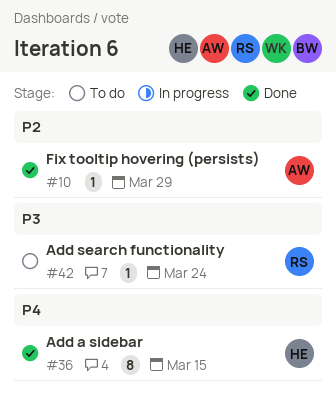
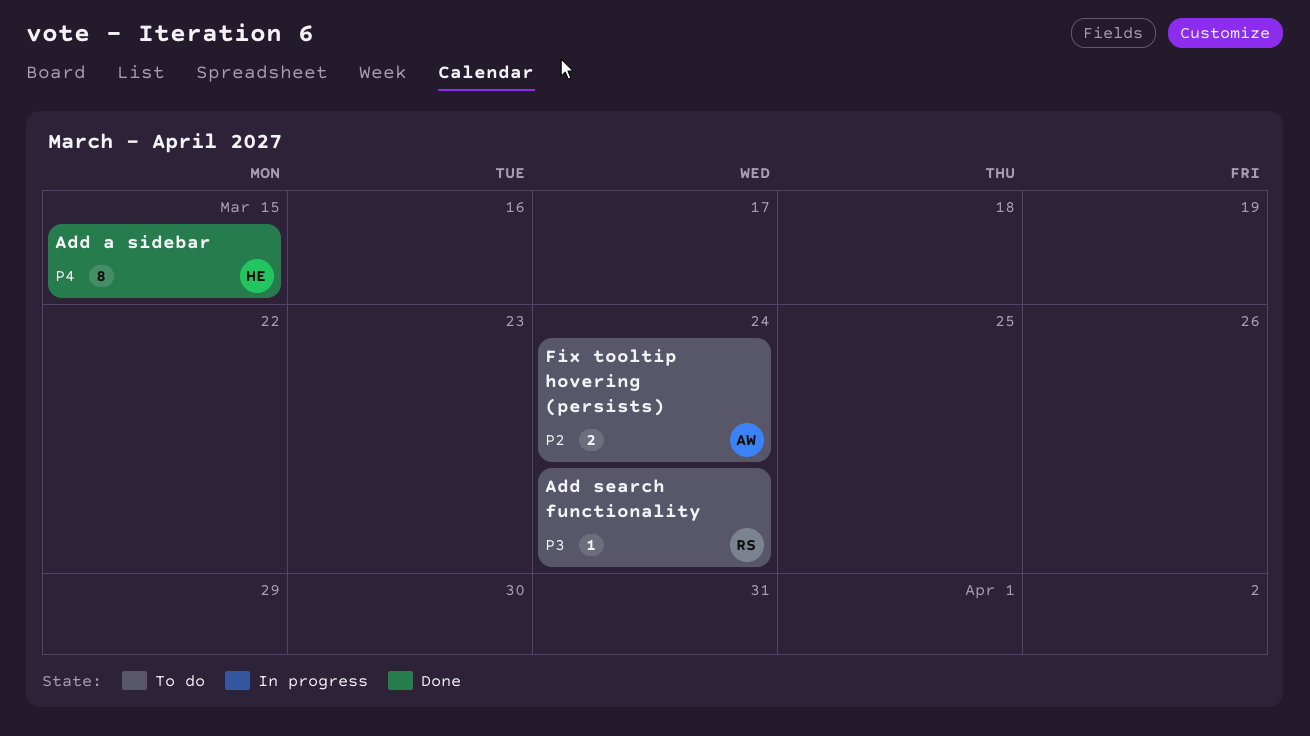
Fix tooltip hovering (persists), status: Done -> To do
Fix tooltip hovering (persists), estimate: 1 -> 2
Fix tooltip hovering (persists), due: Mar 29 -> Mar 24

